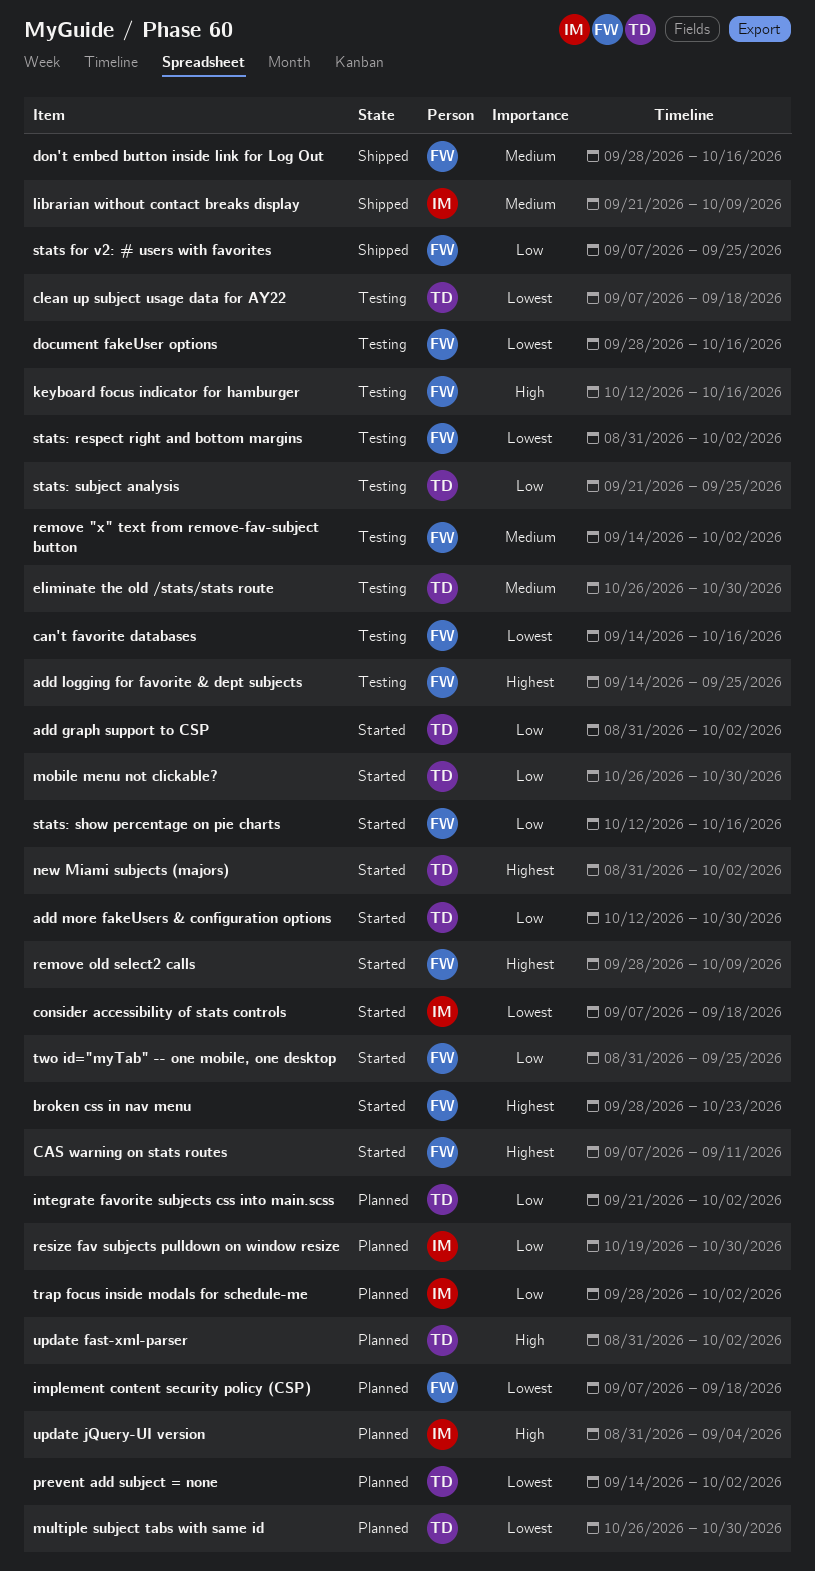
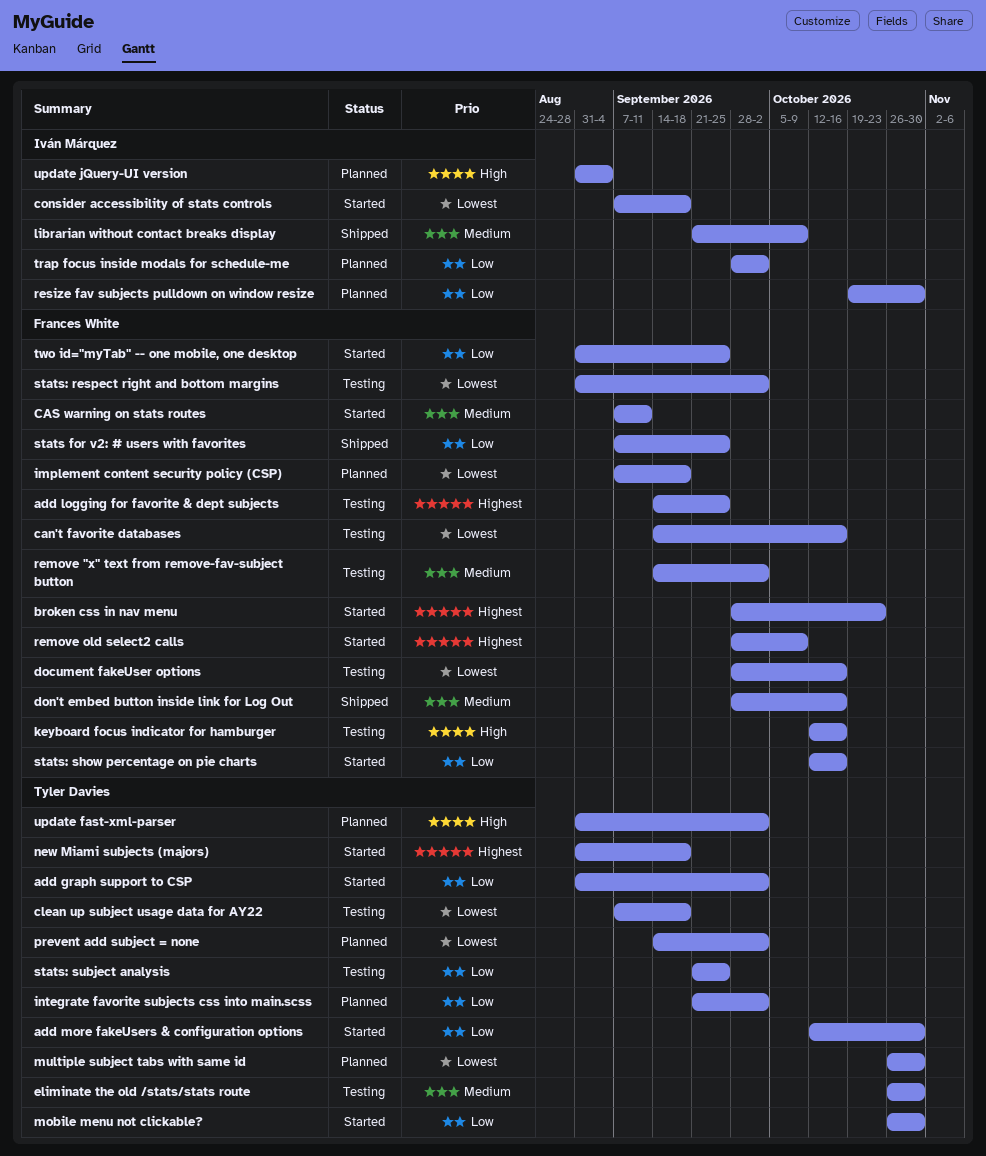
CAS warning on stats routes, priority: Highest -> Medium
new Miami subjects (majors), due: Oct 2 -> Sep 18

